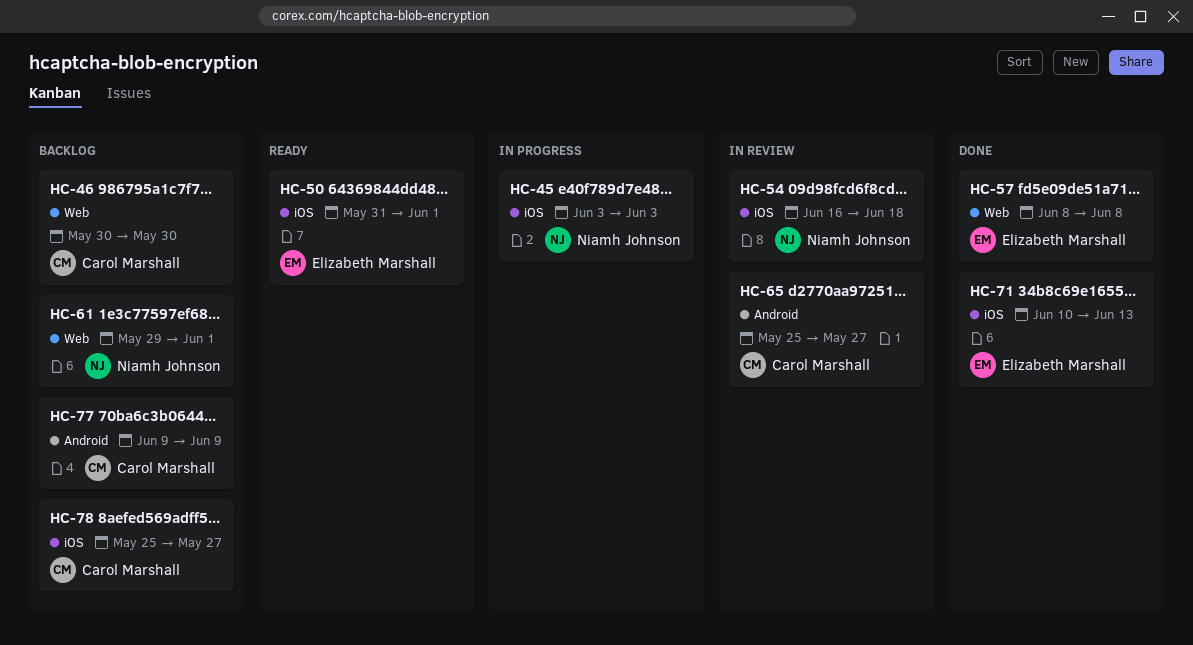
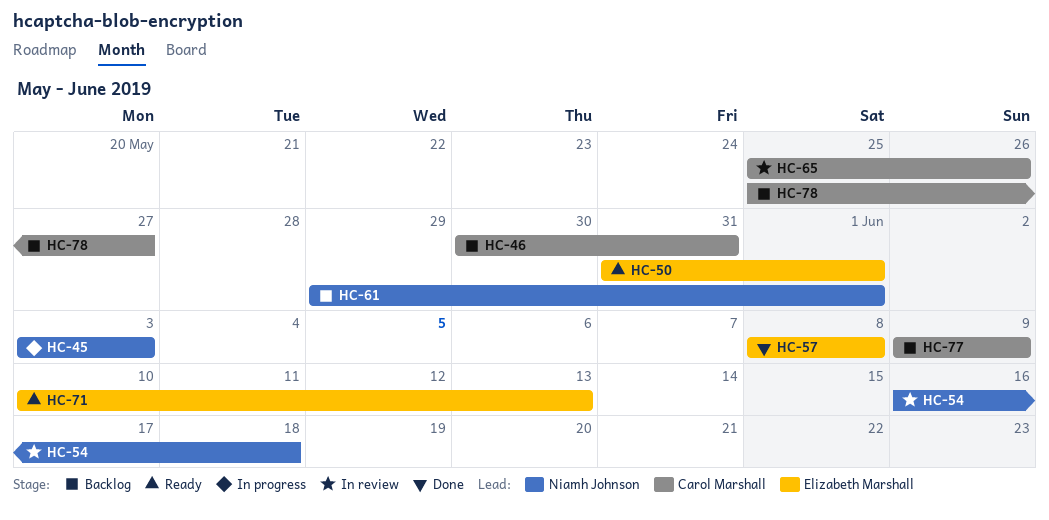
HC-46, due: May 30 -> May 31
HC-65, due: May 27 -> May 26
HC-71, status: Done -> Ready

